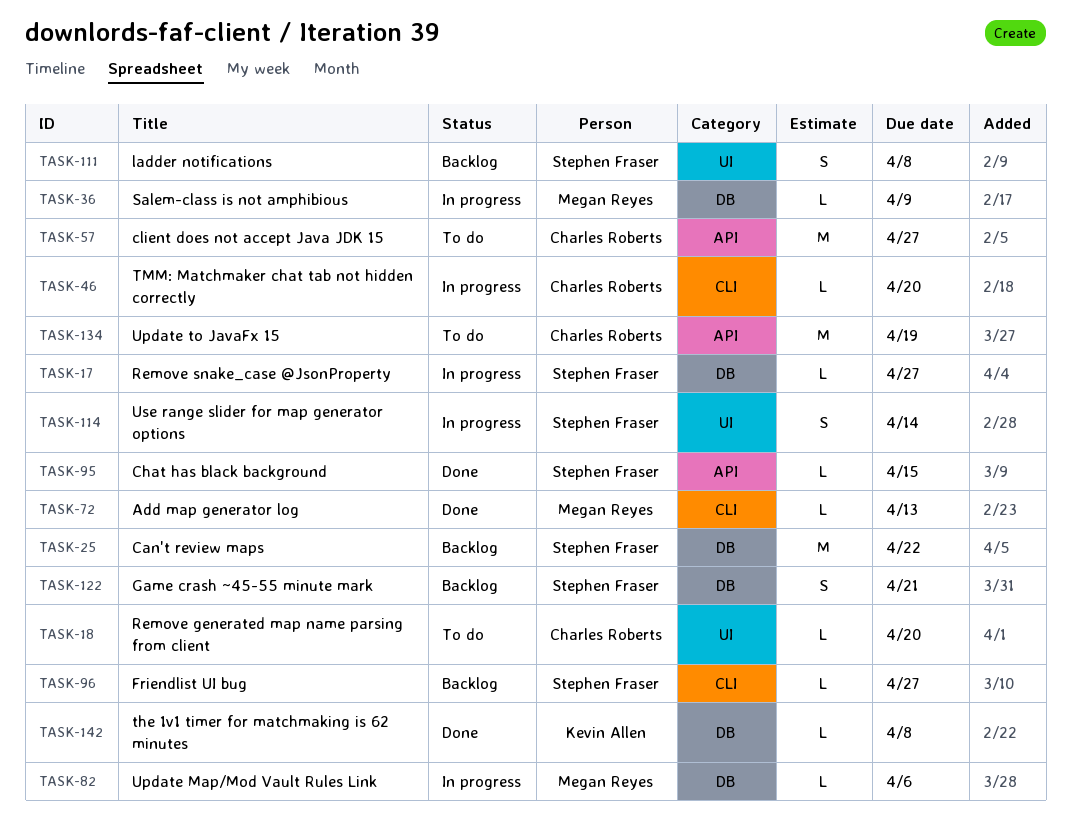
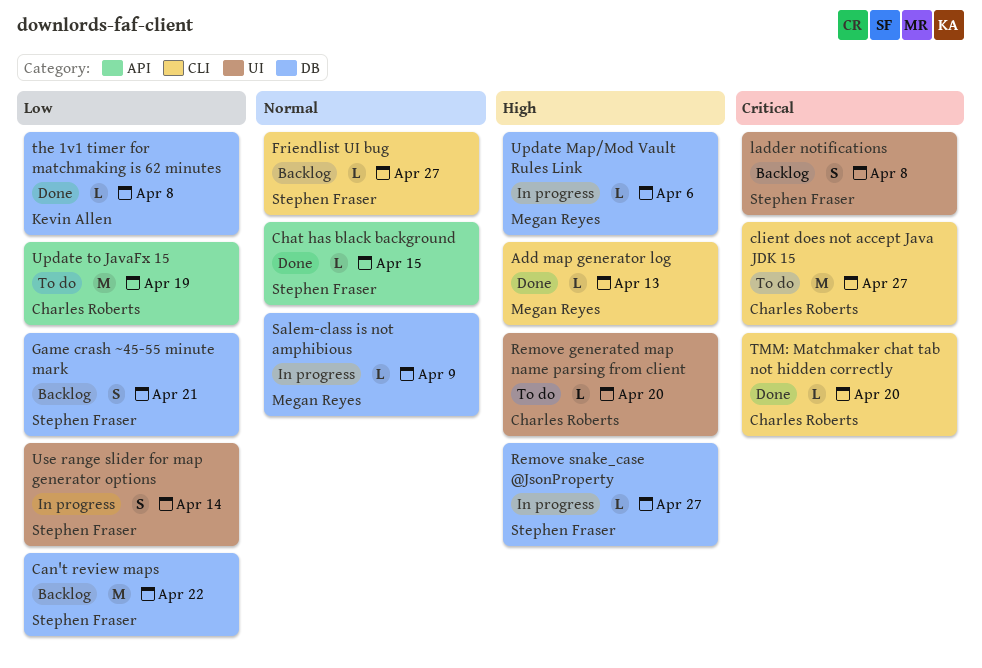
client does not accept Java JDK 15, label: API -> CLI
TMM: Matchmaker chat tab not hidden correctly, status: In progress -> Done

